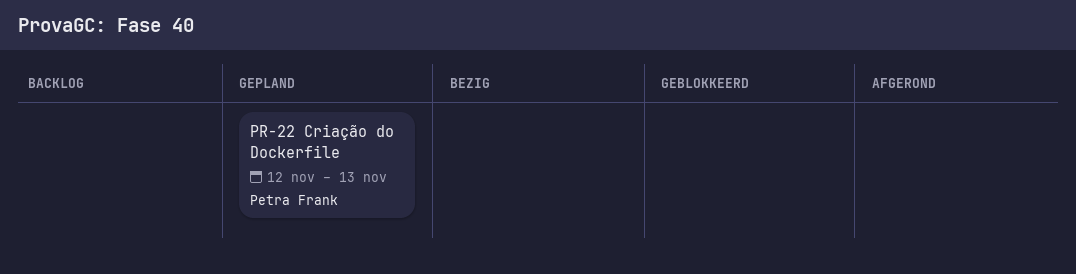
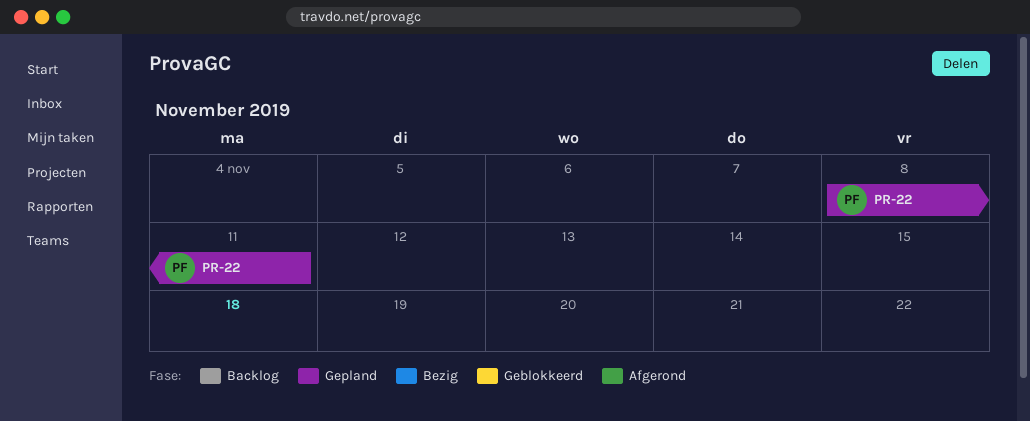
PR-22, start: Nov 12 -> Nov 8
PR-22, due: Nov 13 -> Nov 11

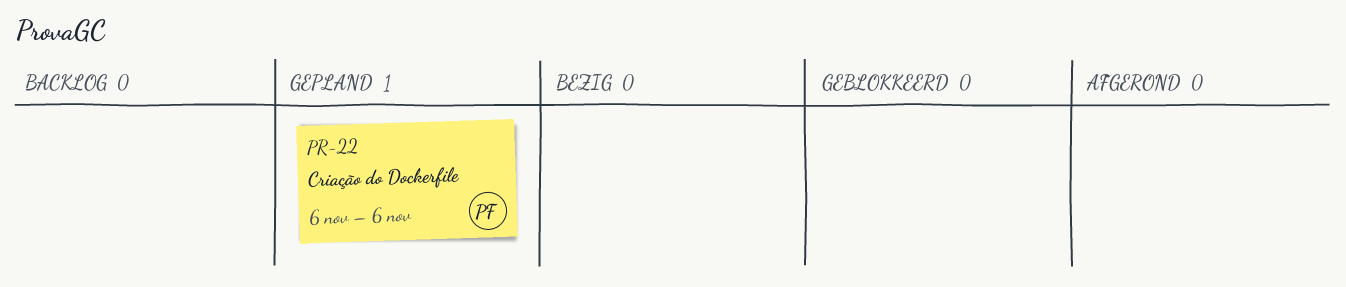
PR-22, start: Nov 8 -> Nov 6
PR-22, due: Nov 11 -> Nov 6

